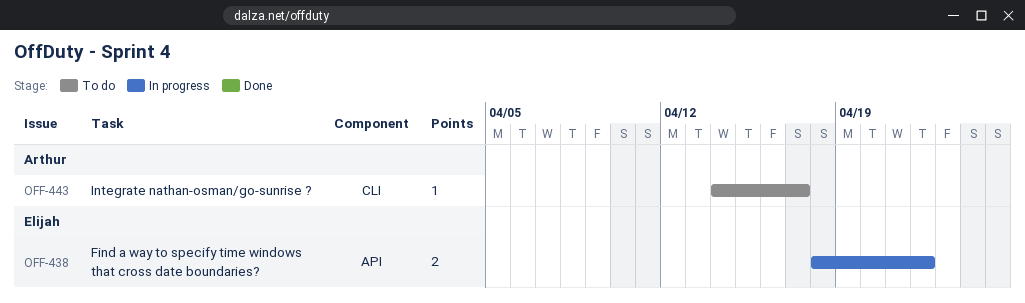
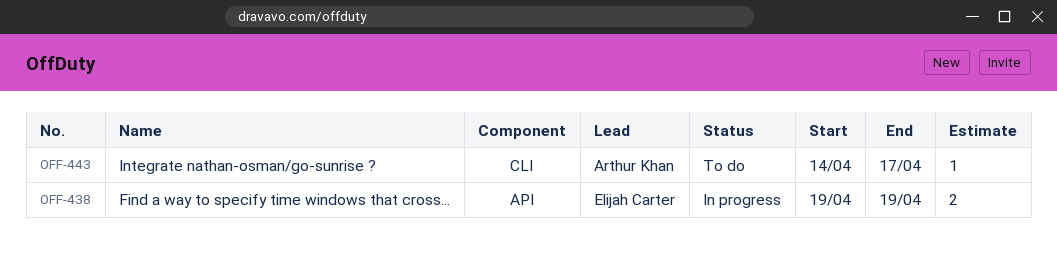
OFF-438, start: Apr 18 -> Apr 19
OFF-438, due: Apr 22 -> Apr 19

